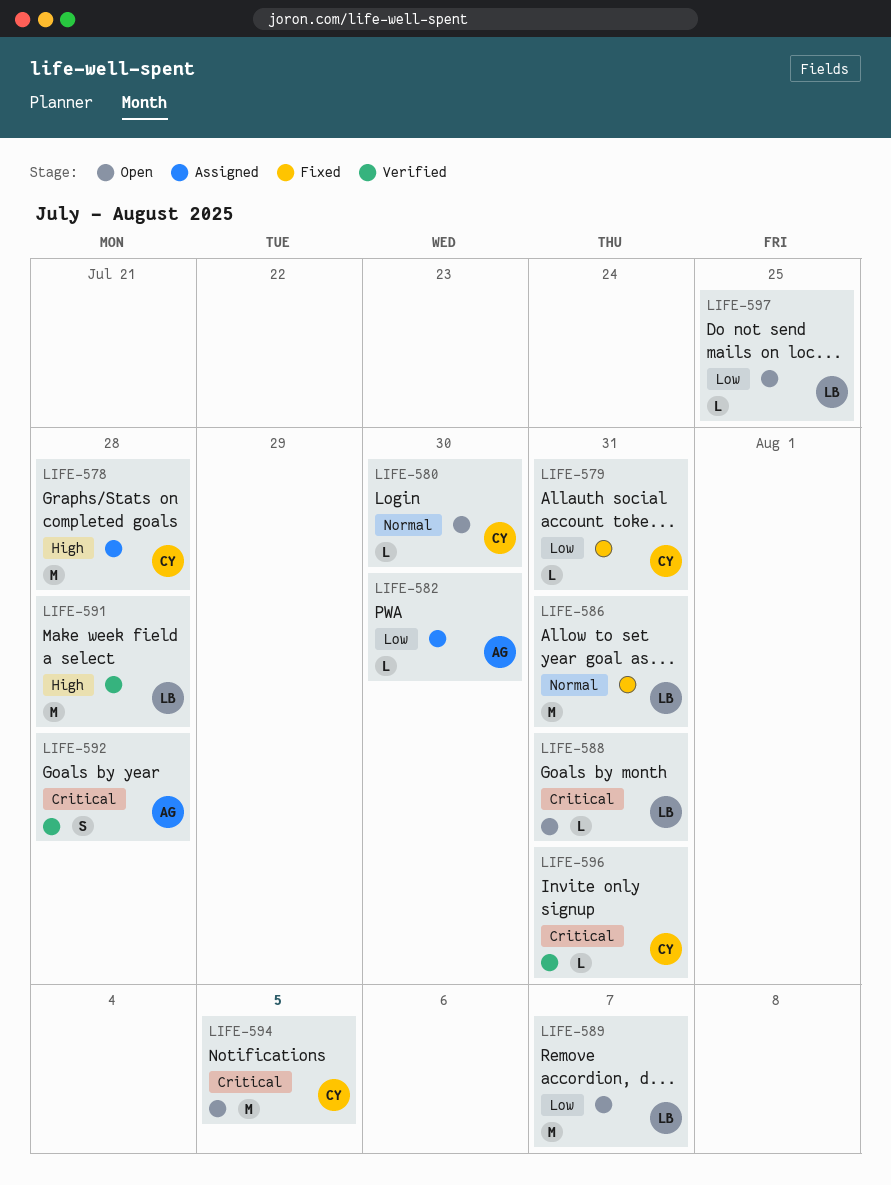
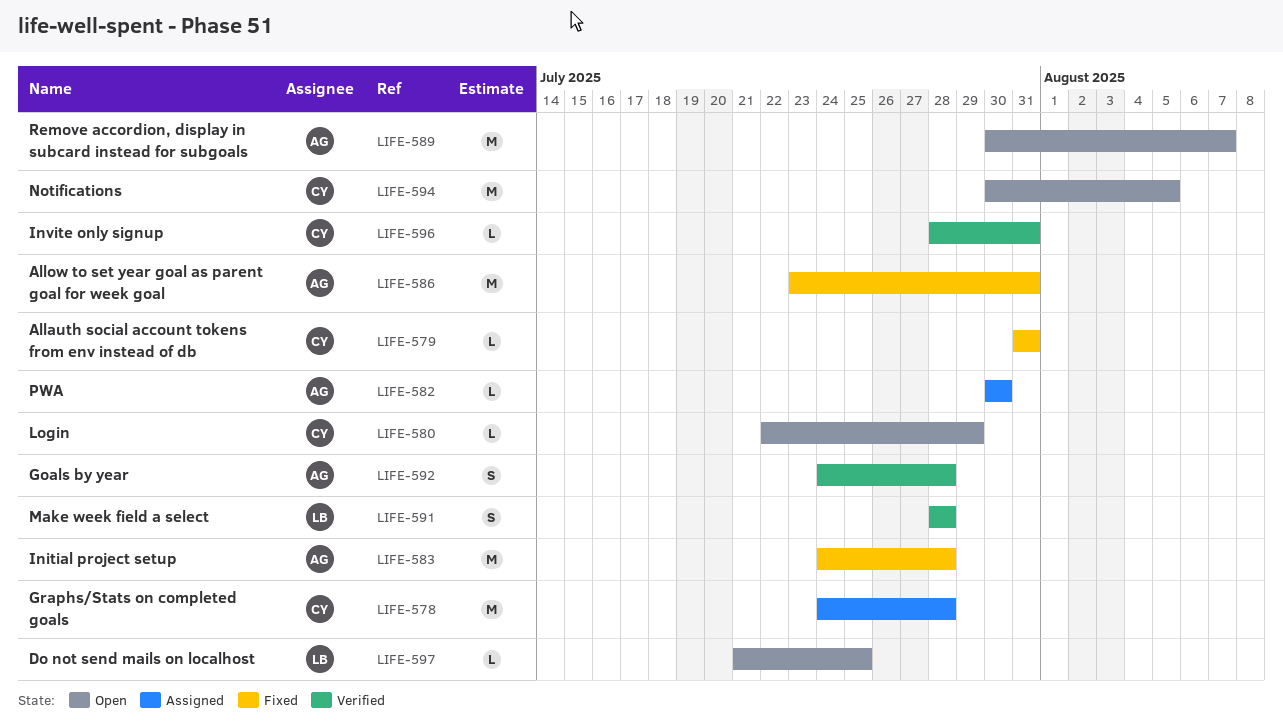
LIFE-580, due: Jul 30 -> Jul 29
LIFE-583: none -> present
LIFE-586, owner: LB -> AG
LIFE-588: present -> none
LIFE-589, owner: LB -> AG
LIFE-591, estimate: M -> S

